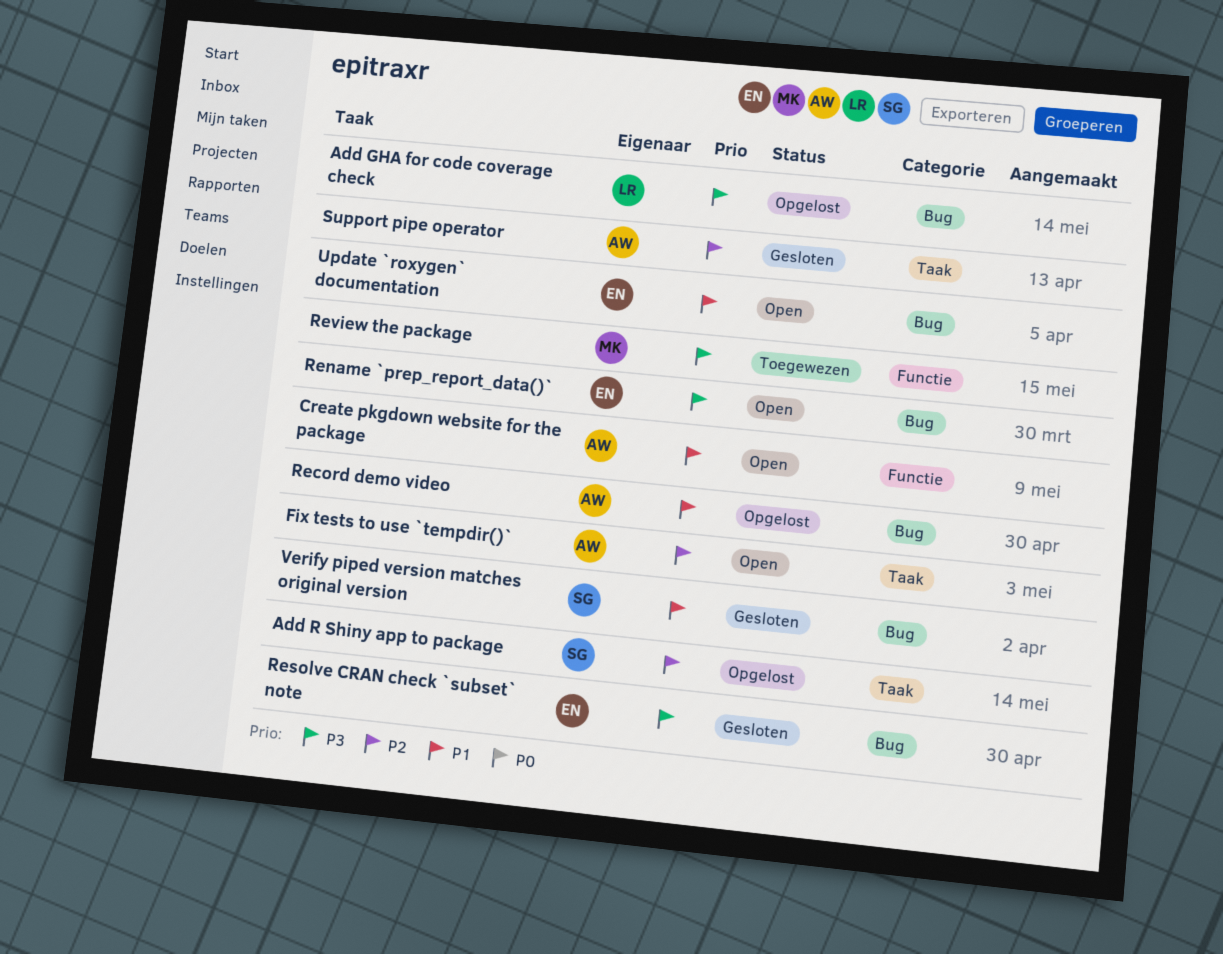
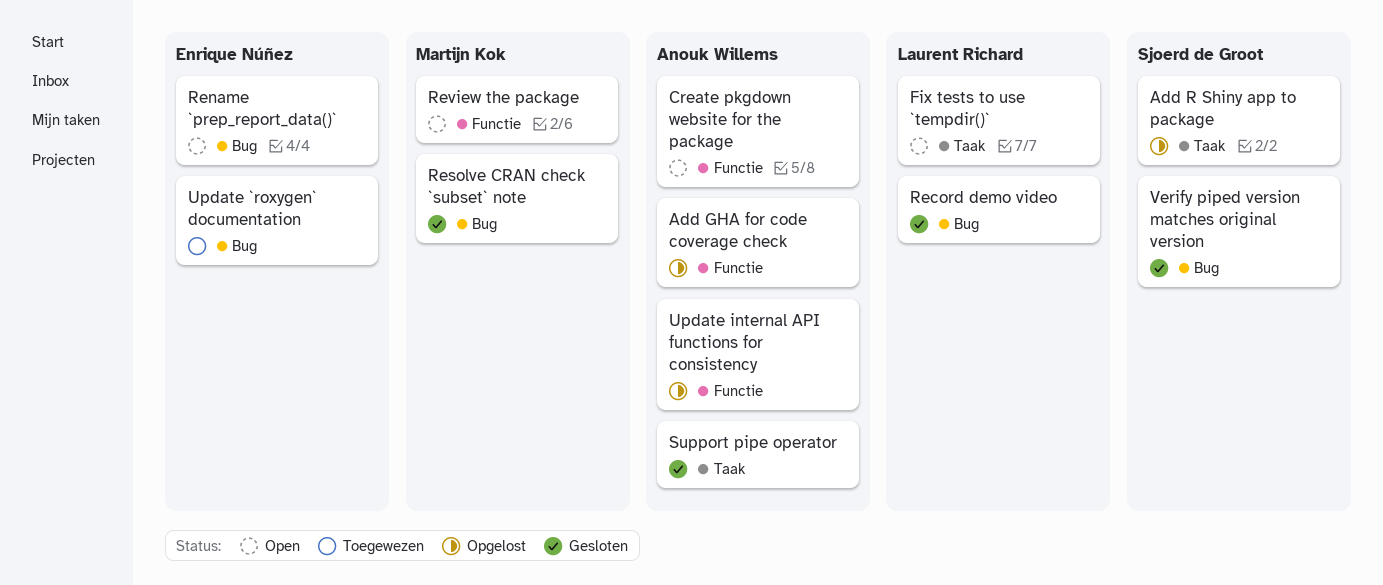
Add GHA for code coverage check, owner: Laurent Richard -> Anouk Willems
Add GHA for code coverage check, label: Bug -> Functie
Fix tests to use `tempdir()`, owner: Anouk Willems -> Laurent Richard
Record demo video, status: Opgelost -> Gesloten
Record demo video, owner: Anouk Willems -> Laurent Richard
Resolve CRAN check `subset` note, owner: Enrique Núñez -> Martijn Kok
Review the package, status: Toegewezen -> Open
Update `roxygen` documentation, status: Open -> Toegewezen
Update internal API functions for consistency: none -> present

